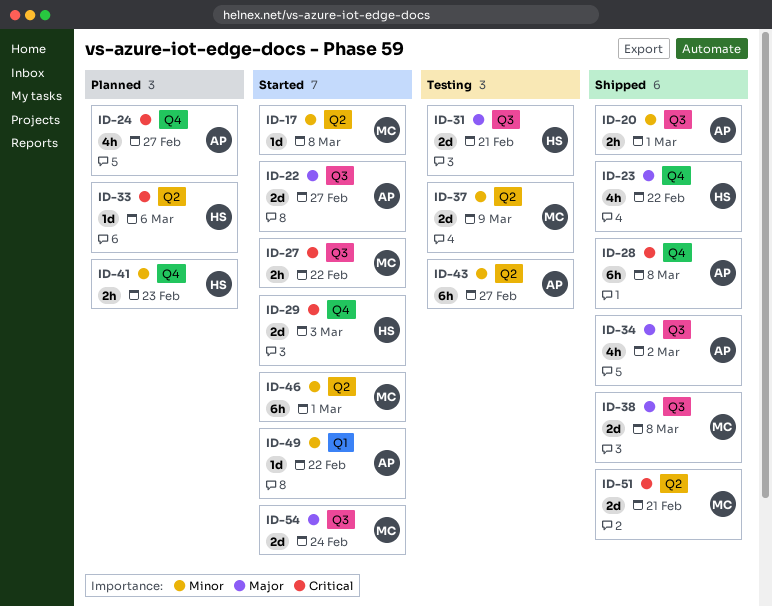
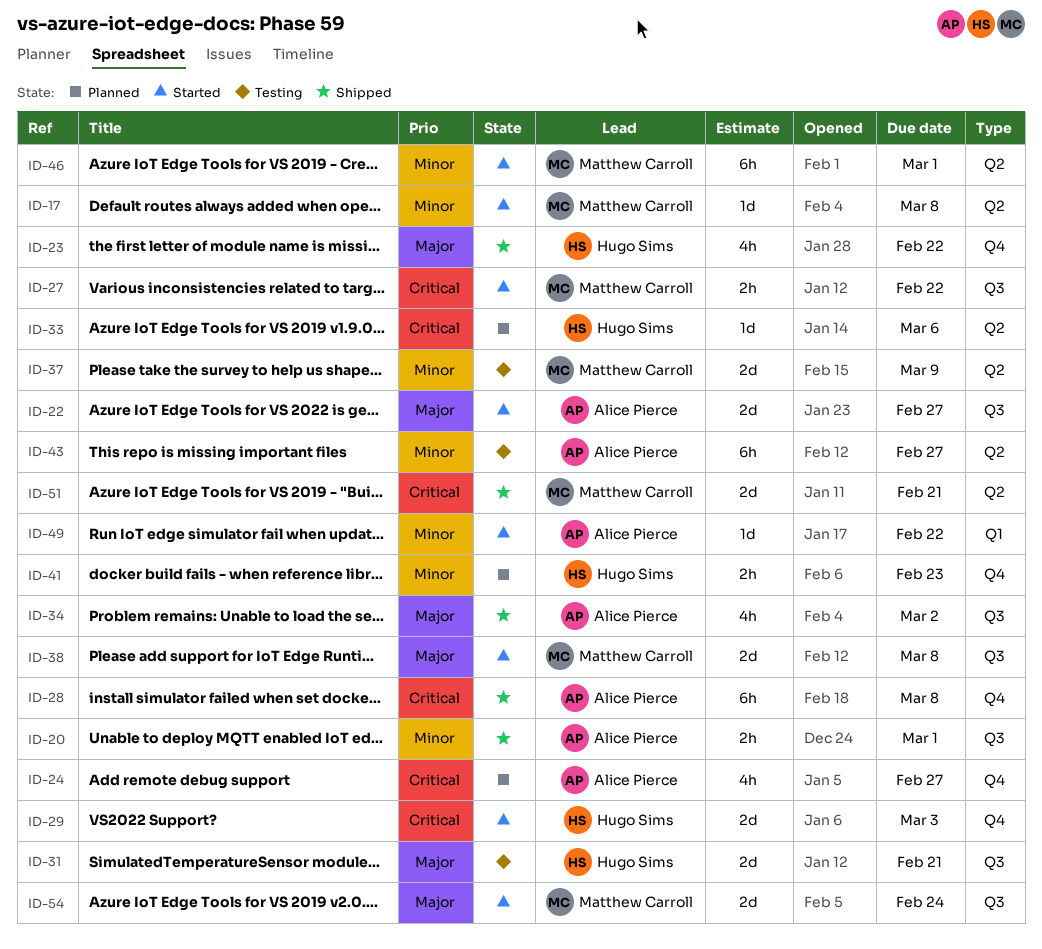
ID-38, status: Shipped -> Started

